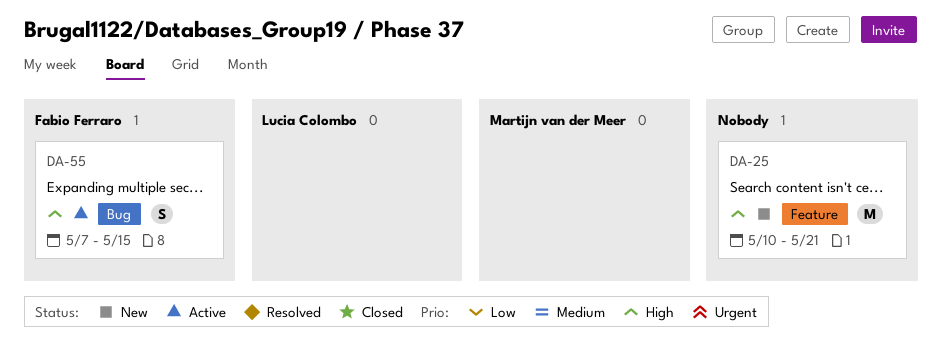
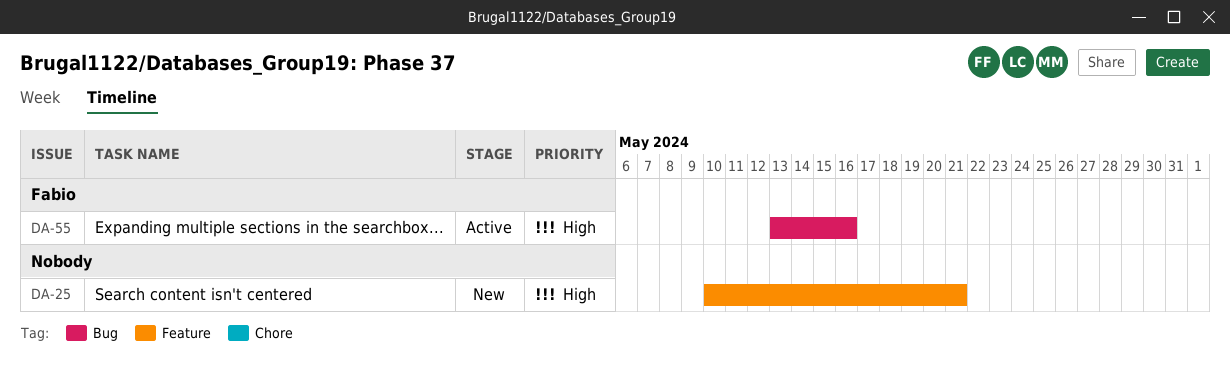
DA-55, start: May 7 -> May 13
DA-55, due: May 15 -> May 16

